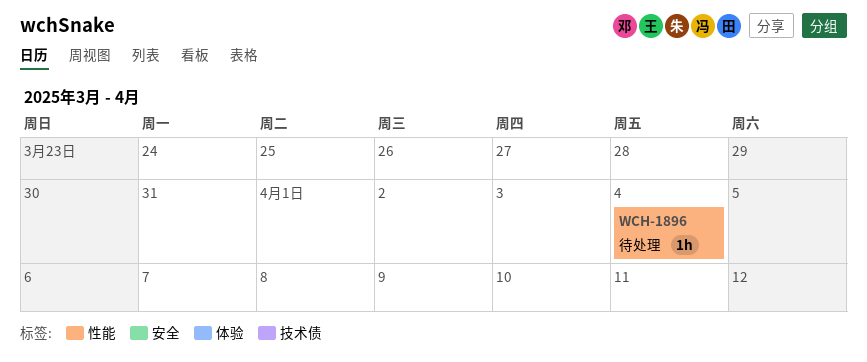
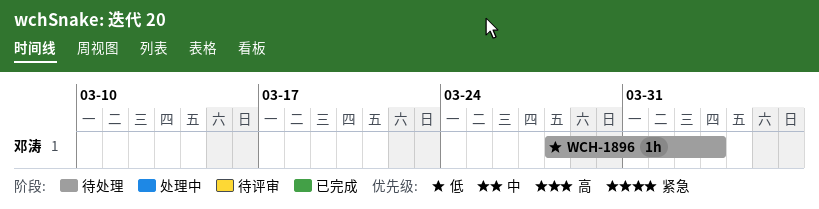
WCH-1896, due: Apr 4 -> Apr 3

